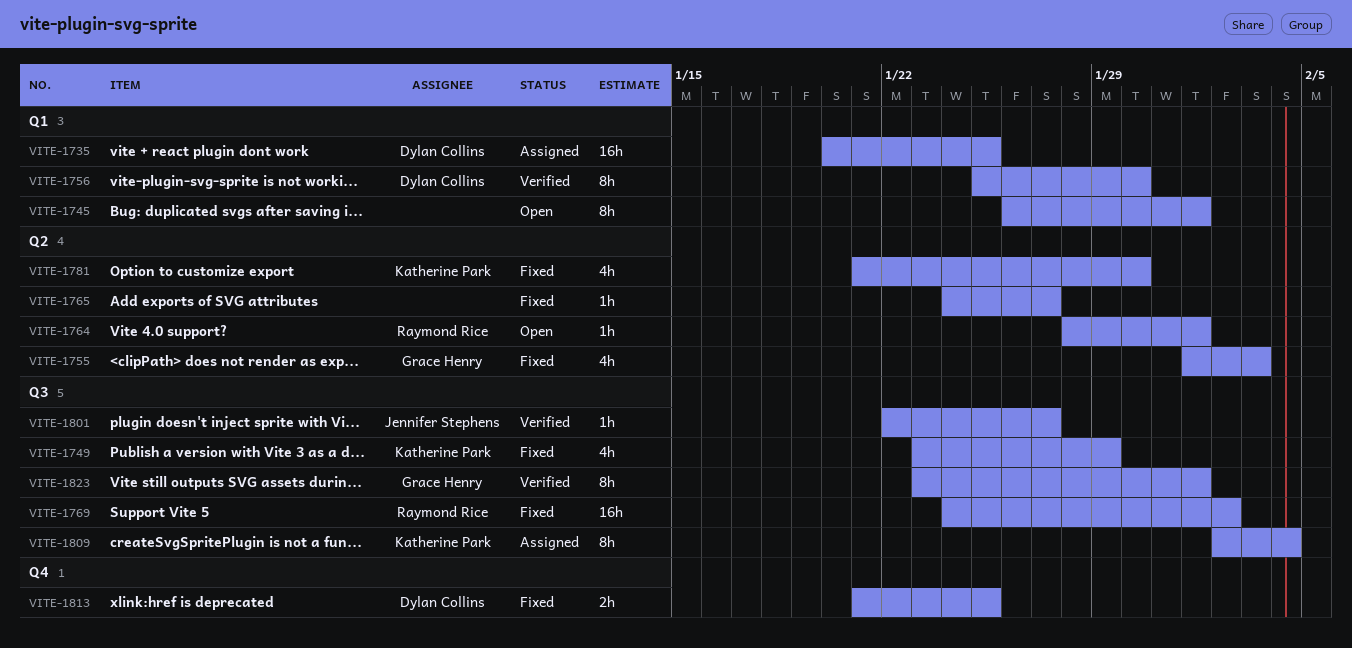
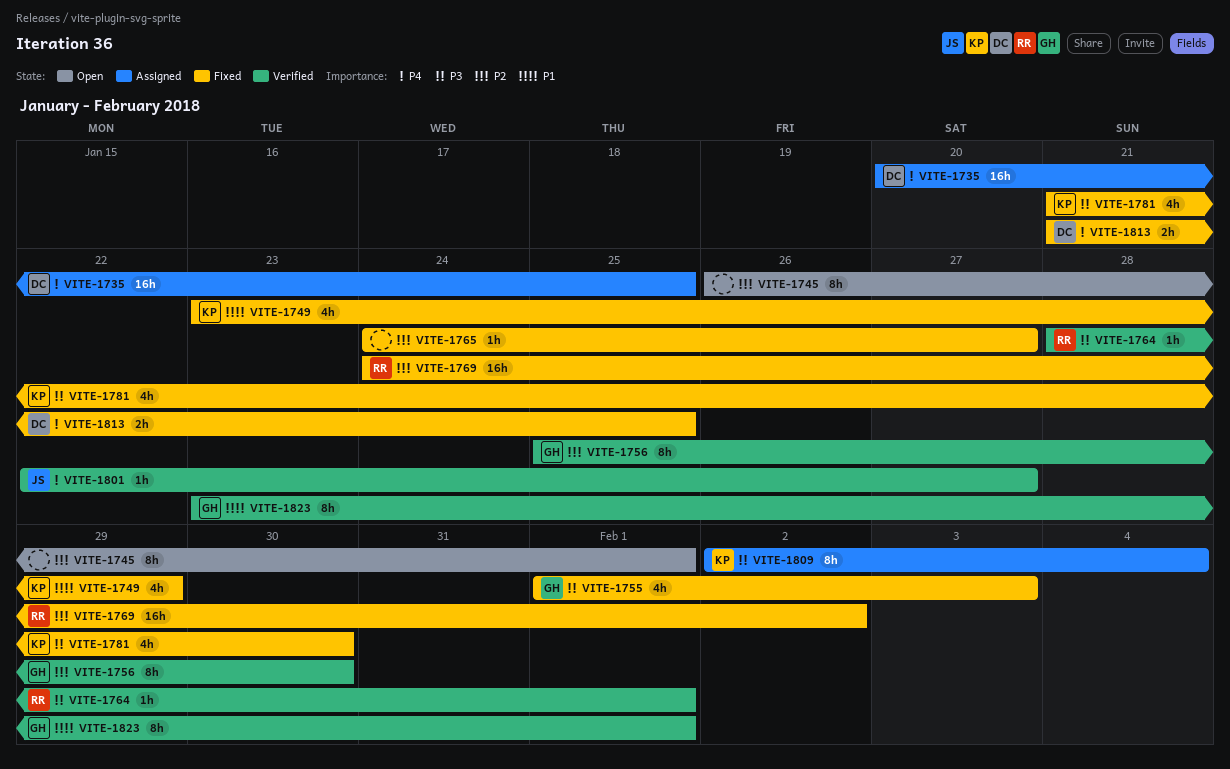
VITE-1756, owner: Dylan Collins -> Grace Henry
VITE-1764, status: Open -> Verified

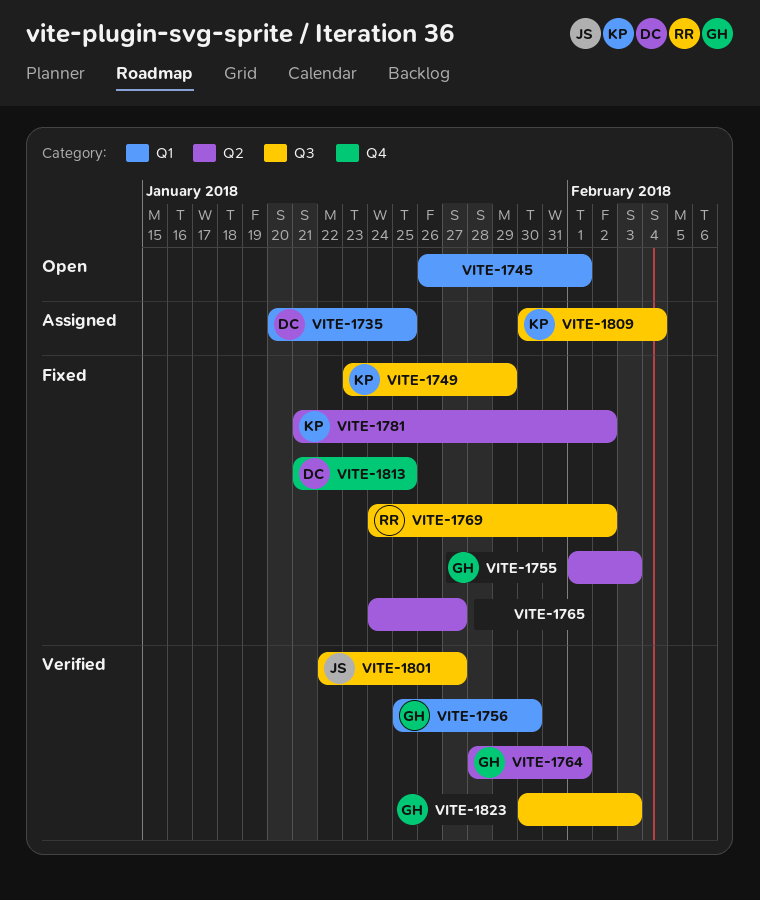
VITE-1764, owner: RR -> GH
VITE-1781, due: Jan 30 -> Feb 2
VITE-1809, start: Feb 2 -> Jan 30
VITE-1823, start: Jan 23 -> Jan 30
VITE-1823, due: Feb 1 -> Feb 3

